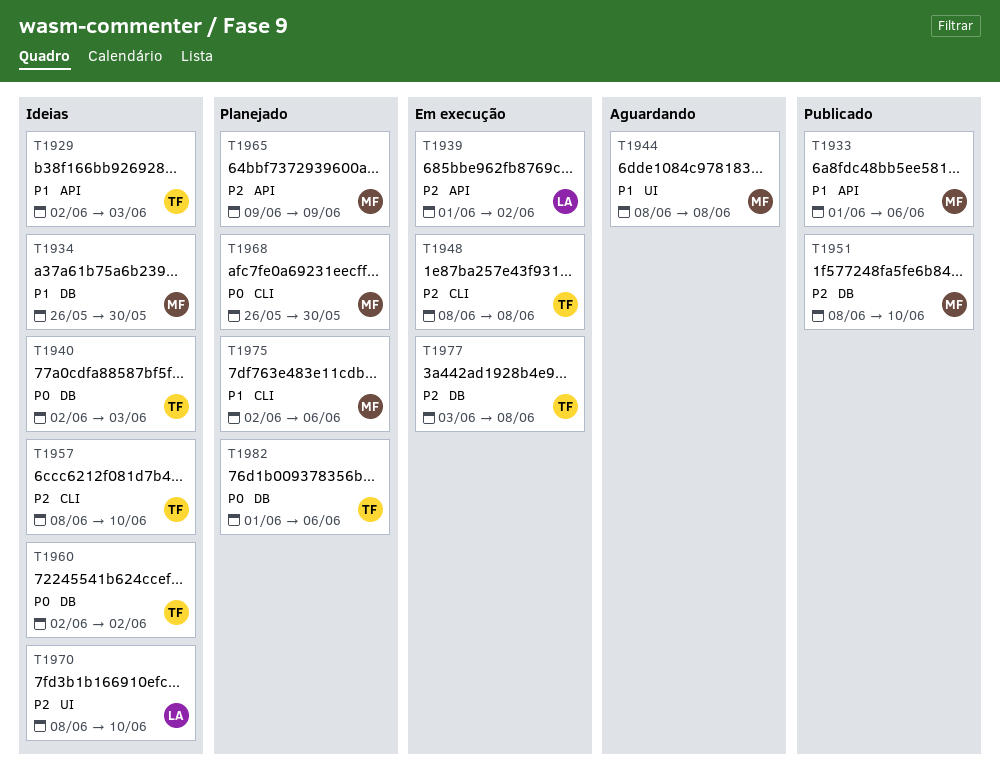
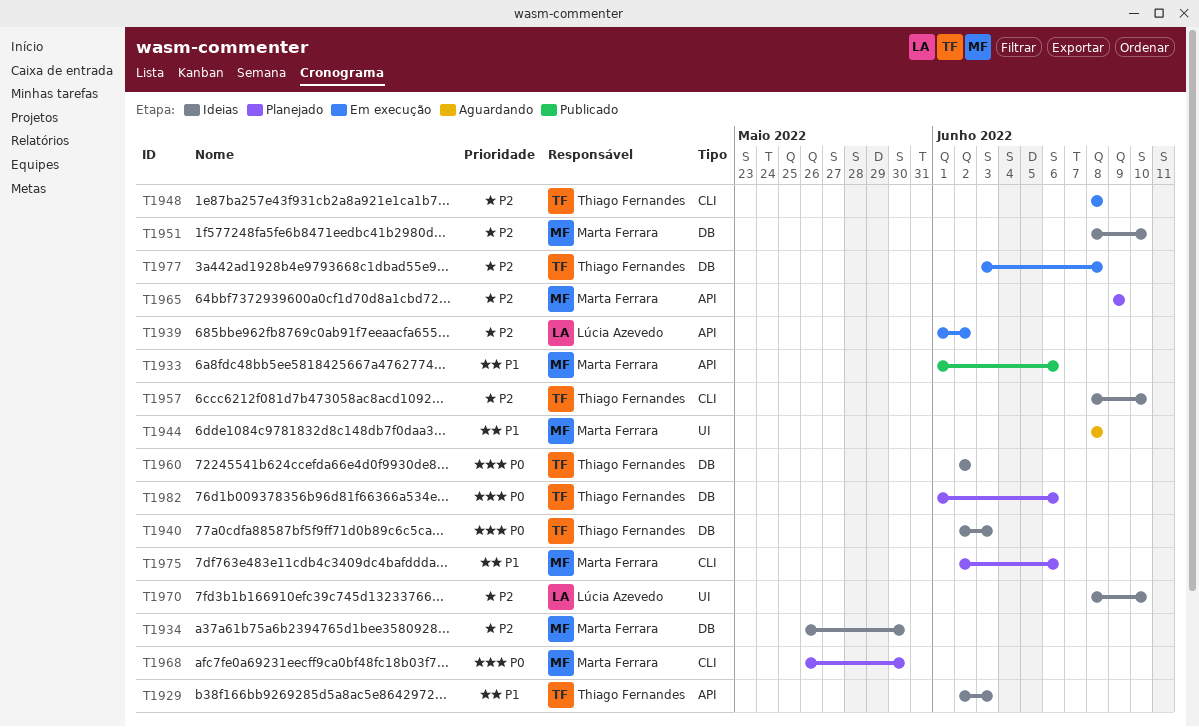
T1934, priority: P1 -> P2
T1951, status: Publicado -> Ideias

